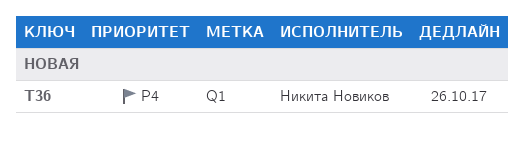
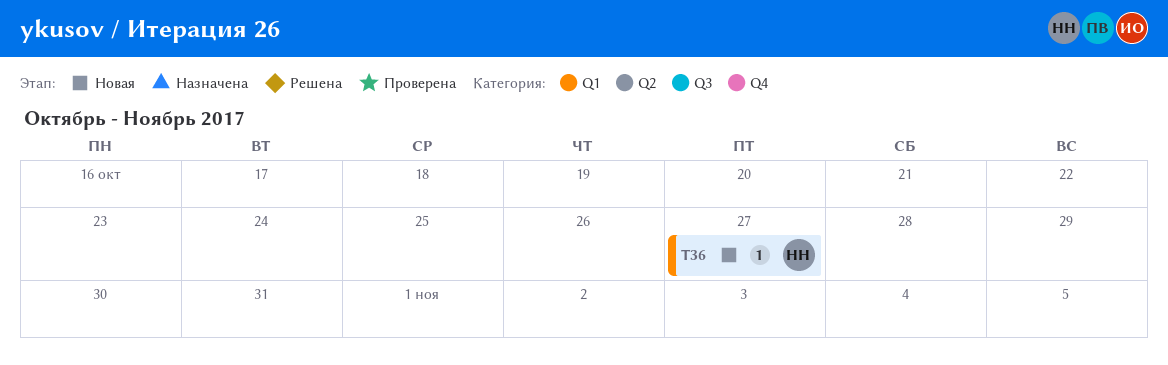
T36, due: Oct 26 -> Oct 27

